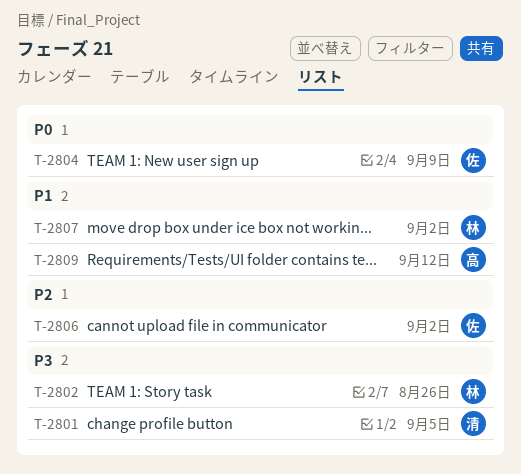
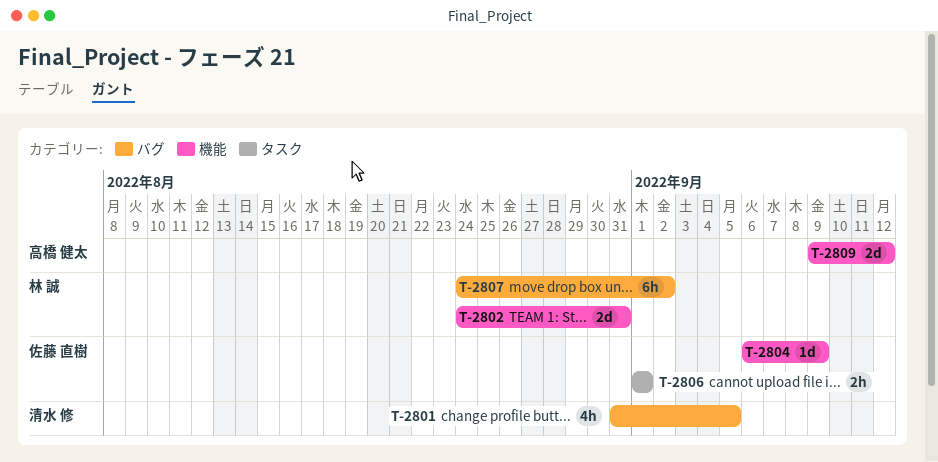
T-2802, due: Aug 26 -> Aug 31
T-2806, due: Sep 2 -> Sep 1

